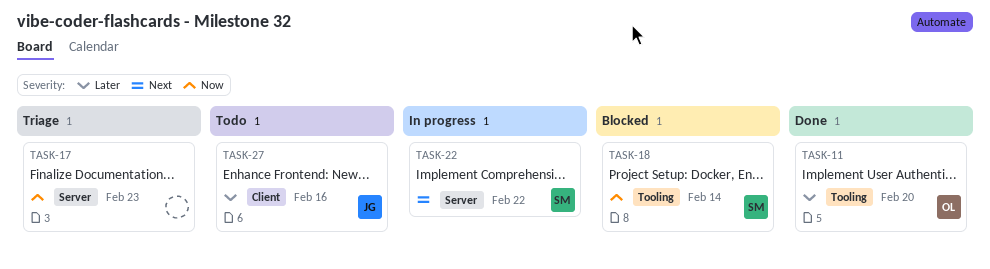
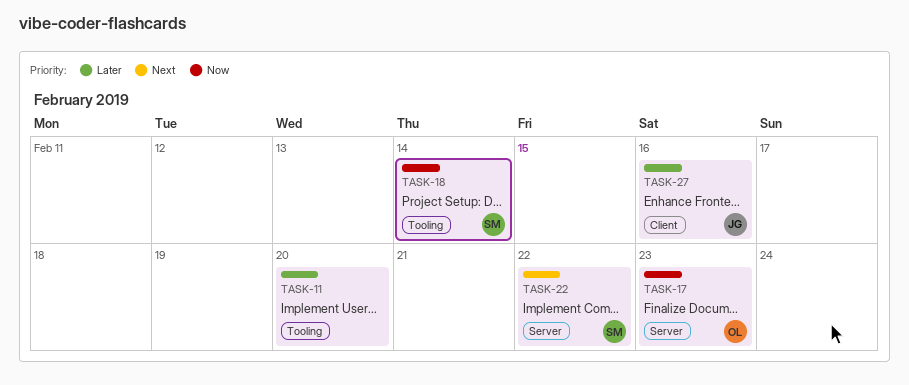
TASK-11, owner: OL -> none
TASK-17, owner: none -> OL

